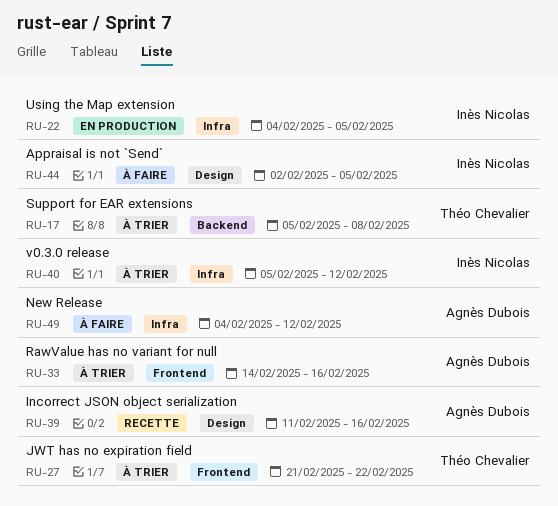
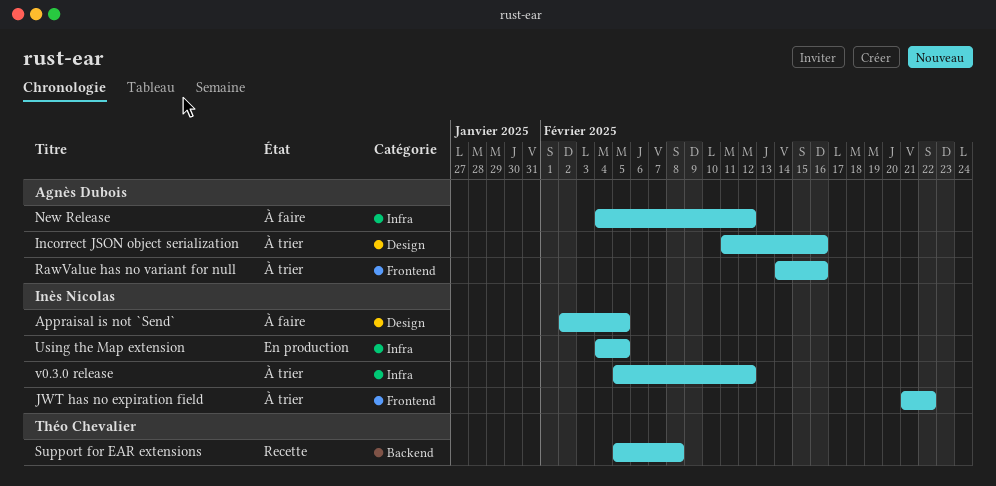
Incorrect JSON object serialization, status: Recette -> À trier
JWT has no expiration field, owner: Théo Chevalier -> Inès Nicolas
Support for EAR extensions, status: À trier -> Recette

